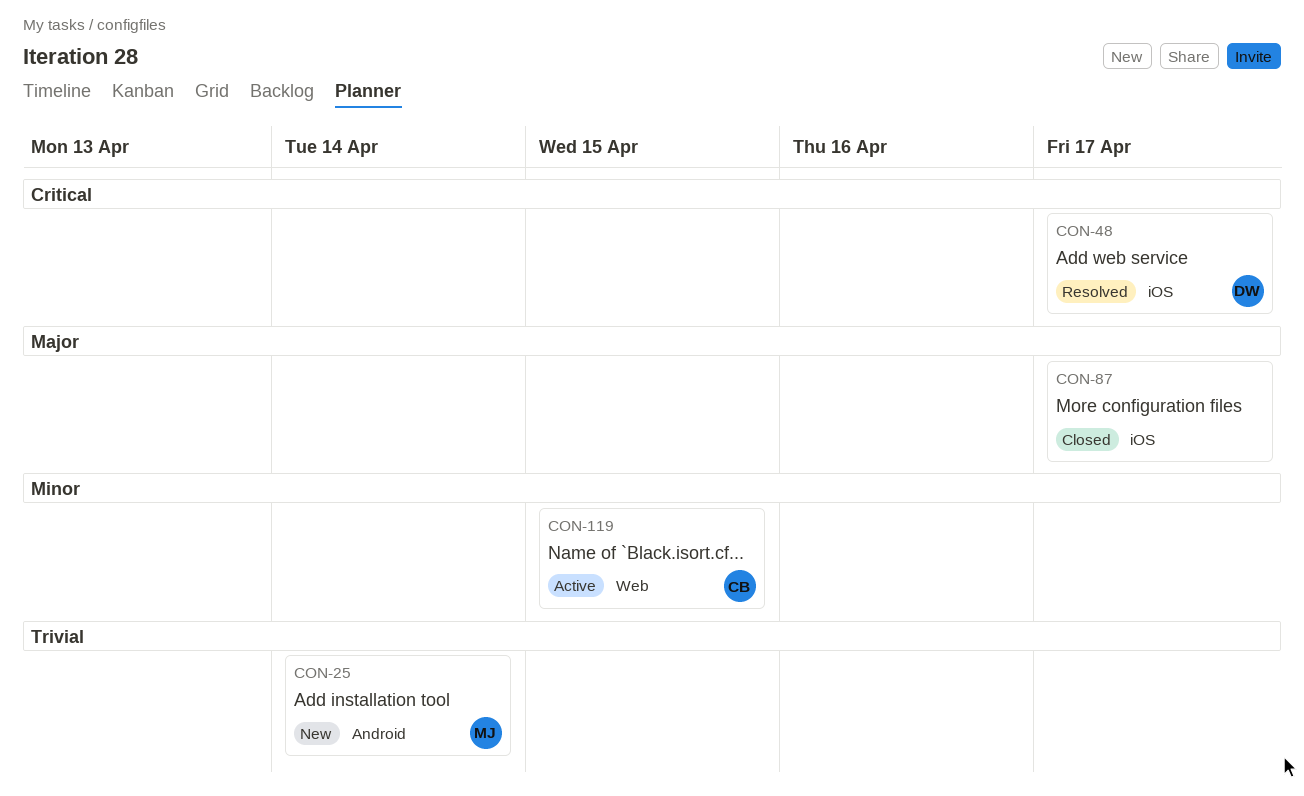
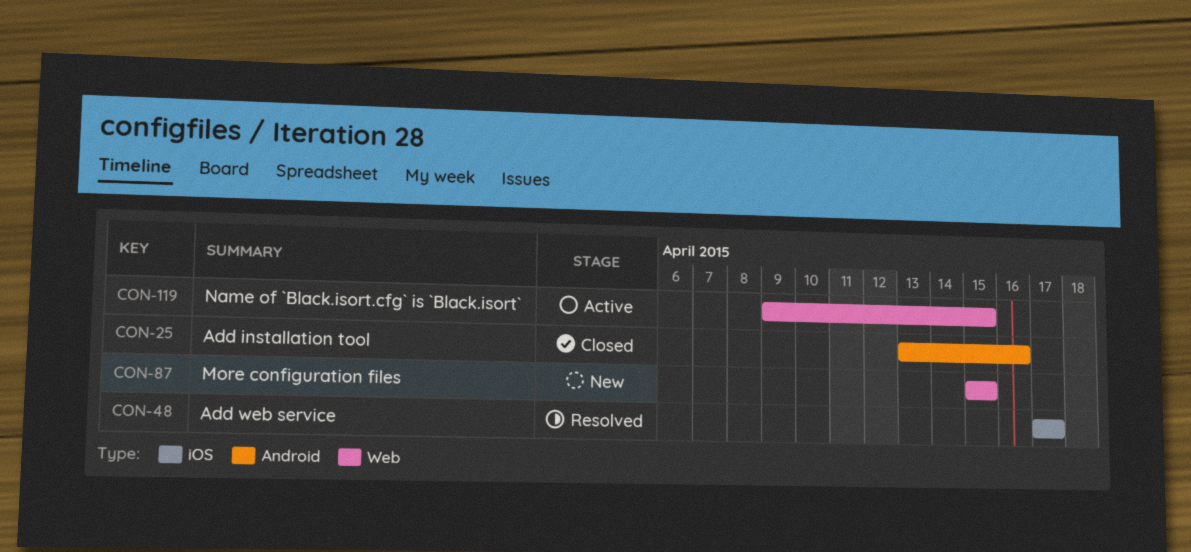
CON-25, status: New -> Closed
CON-25, due: Apr 14 -> Apr 16
CON-87, status: Closed -> New
CON-87, label: iOS -> Web
CON-87, due: Apr 17 -> Apr 15

